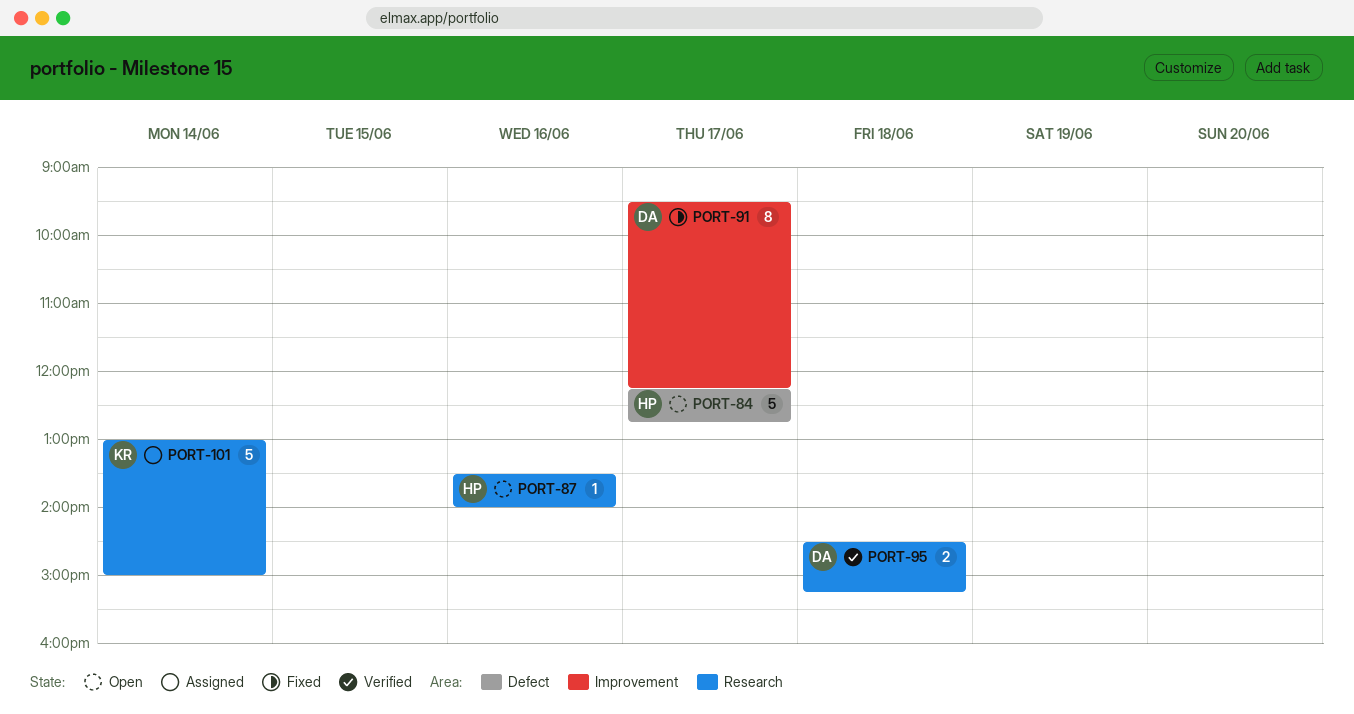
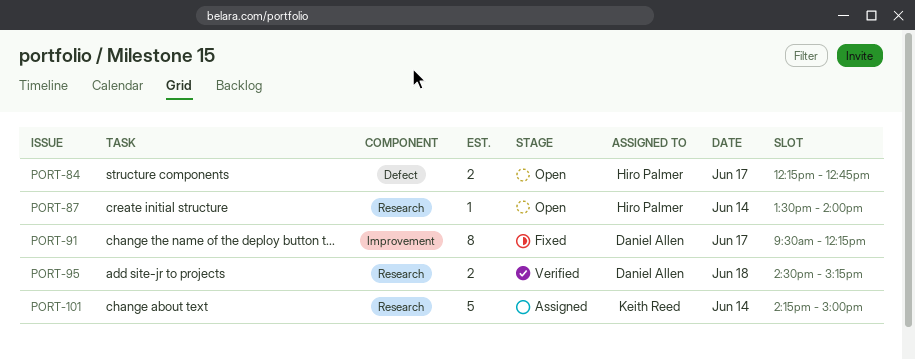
PORT-84, estimate: 5 -> 2
PORT-87, day: Jun 16 -> Jun 14
PORT-101, begins: 13:00 -> 14:15

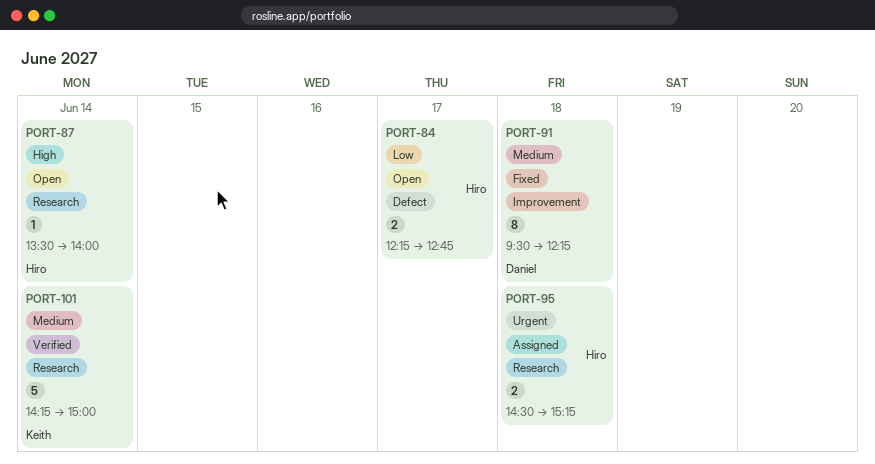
PORT-91, day: Jun 17 -> Jun 18
PORT-95, status: Verified -> Assigned
PORT-95, owner: Daniel Allen -> Hiro Palmer
PORT-101, status: Assigned -> Verified

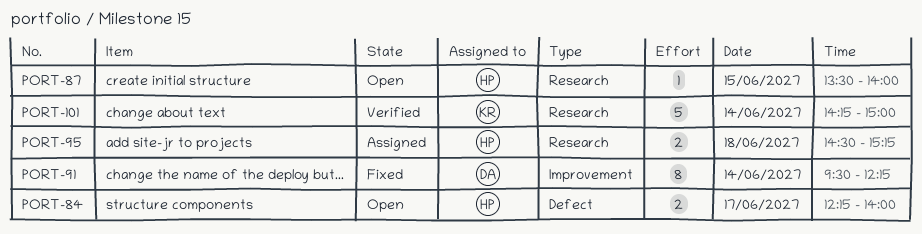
PORT-84, ends: 12:45 -> 14:00
PORT-87, day: Jun 14 -> Jun 15
PORT-91, day: Jun 18 -> Jun 14

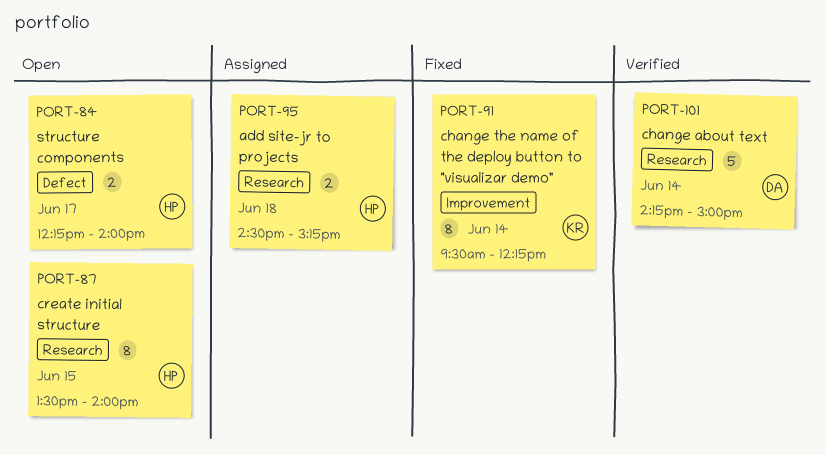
PORT-87, estimate: 1 -> 8
PORT-91, owner: DA -> KR
PORT-101, owner: KR -> DA

